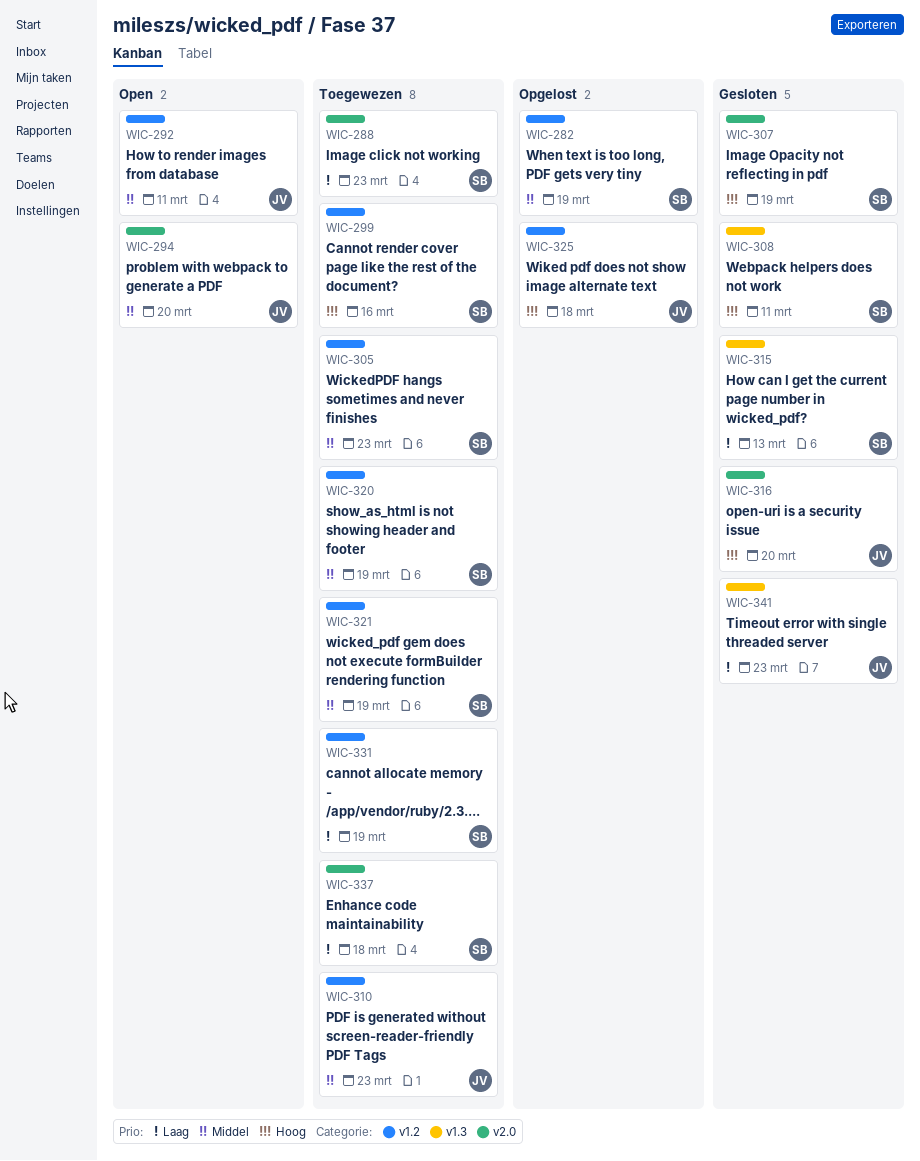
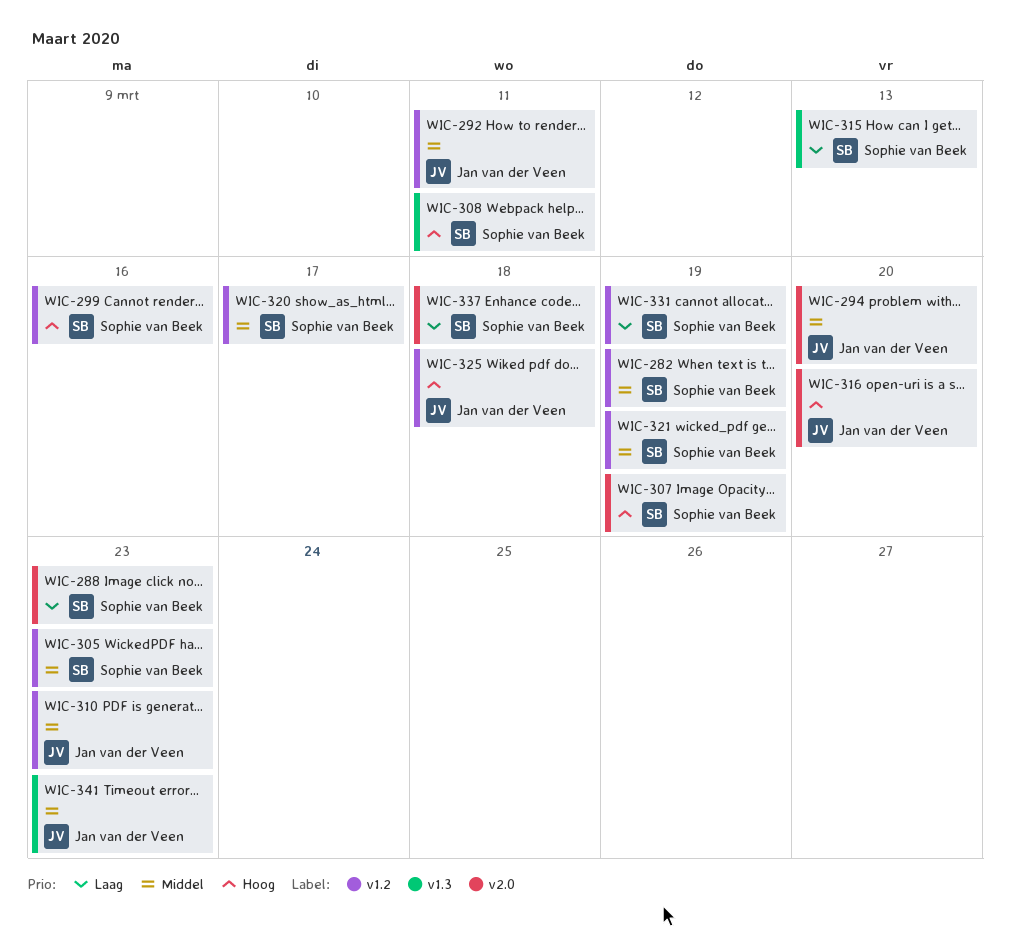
WIC-320, due: Mar 19 -> Mar 17
WIC-341, priority: Laag -> Middel

